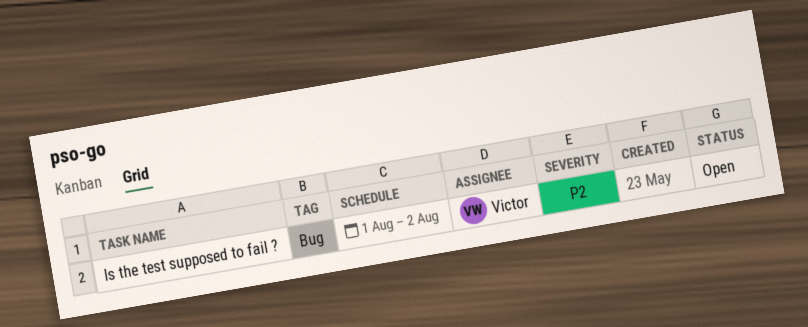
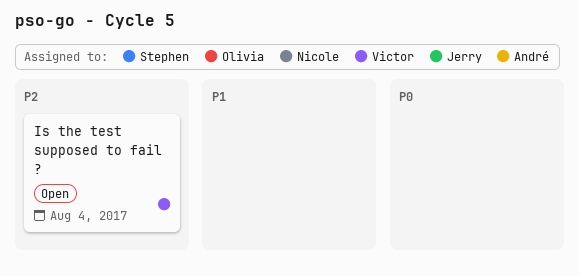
Is the test supposed to fail ?, due: Aug 2 -> Aug 4

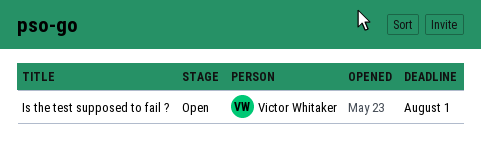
Is the test supposed to fail ?, due: Aug 4 -> Aug 1

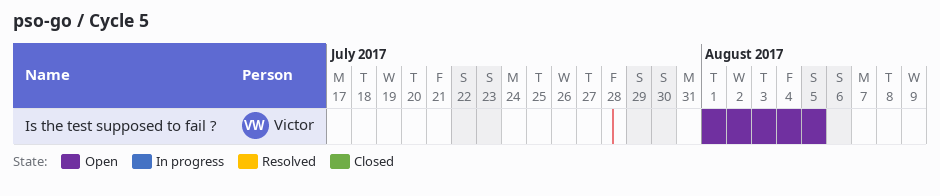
Is the test supposed to fail ?, due: Aug 1 -> Aug 5

